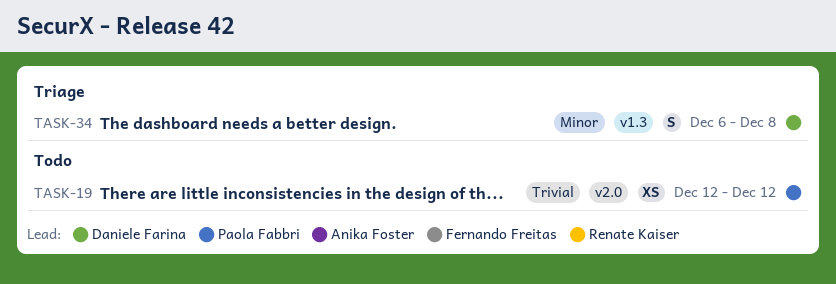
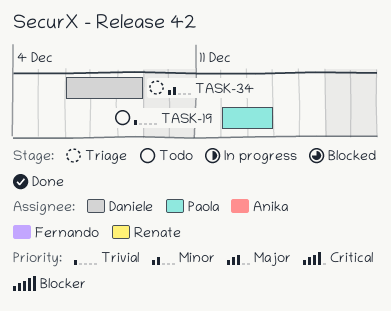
TASK-19, due: Dec 12 -> Dec 13

